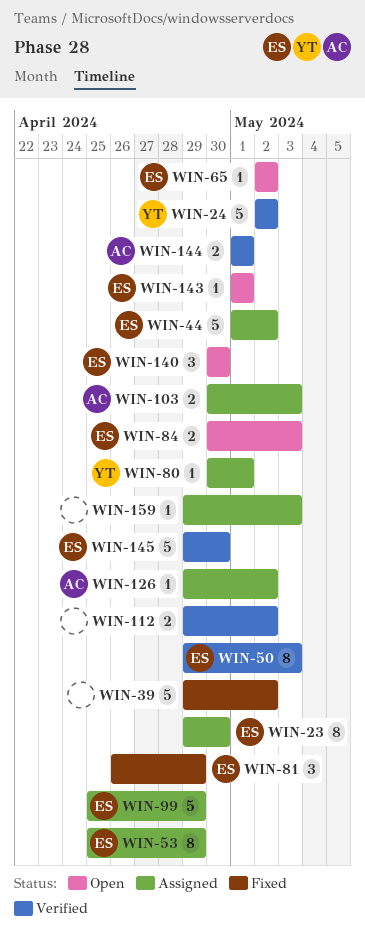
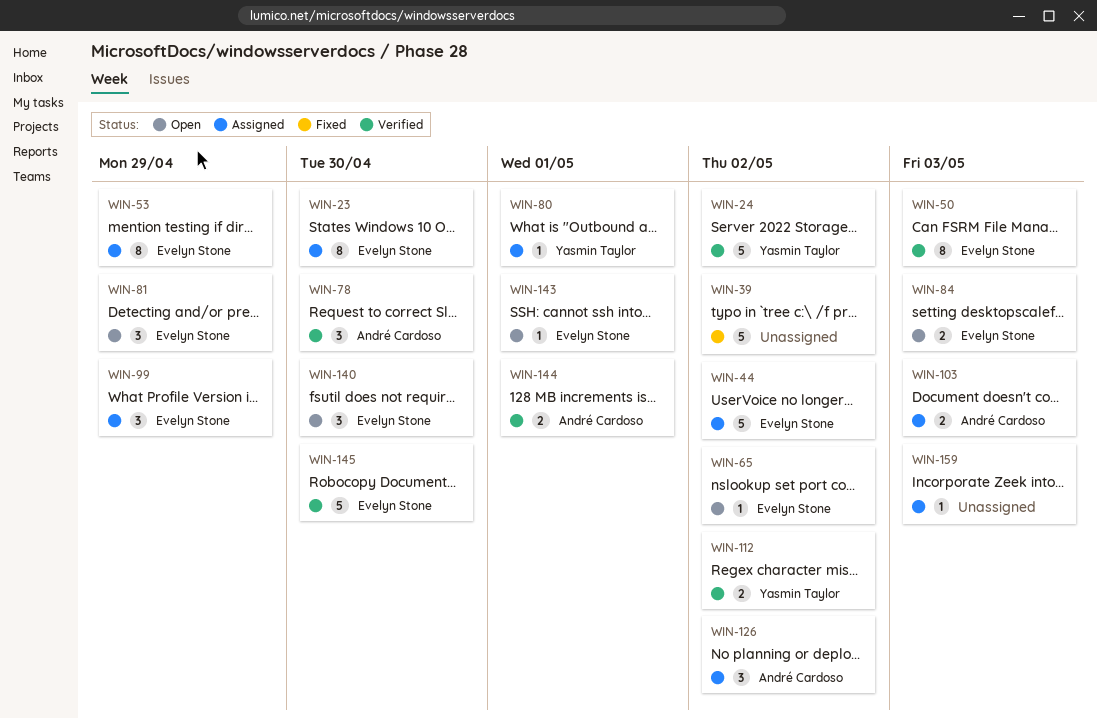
WIN-78: none -> present
WIN-81, status: Fixed -> Open
WIN-99, estimate: 5 -> 3
WIN-112, owner: none -> Yasmin Taylor
WIN-126, estimate: 1 -> 3

